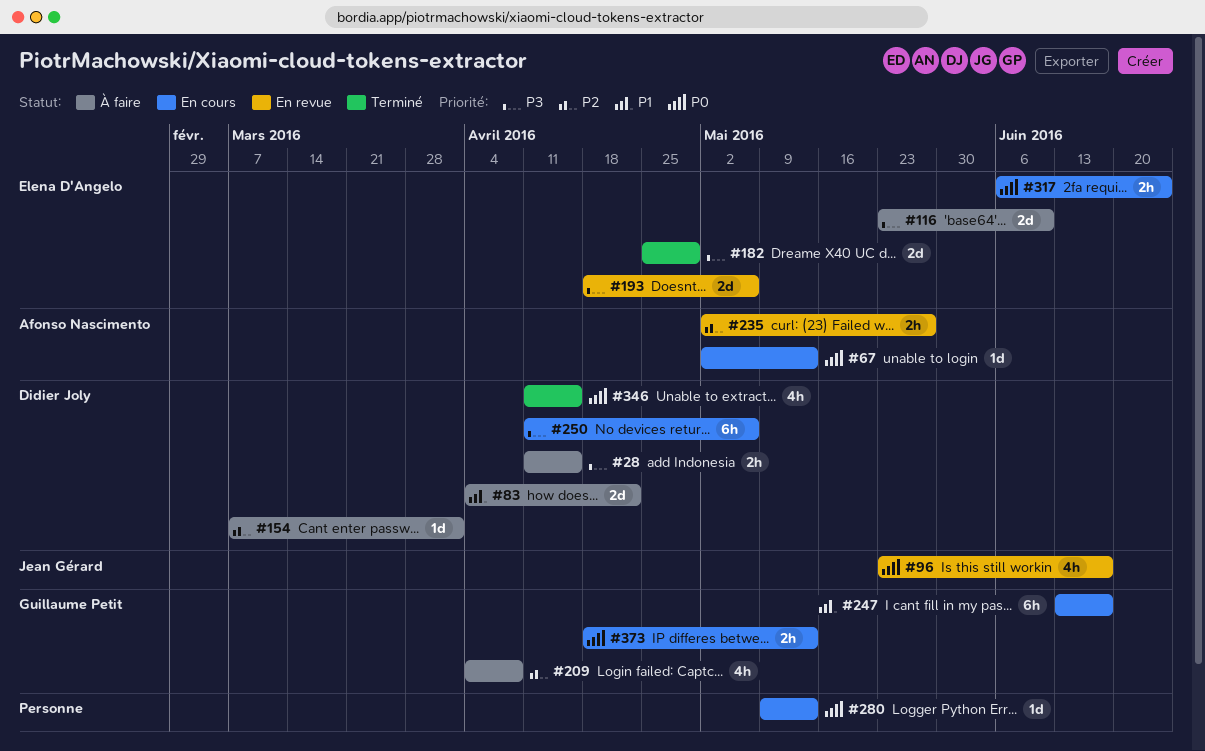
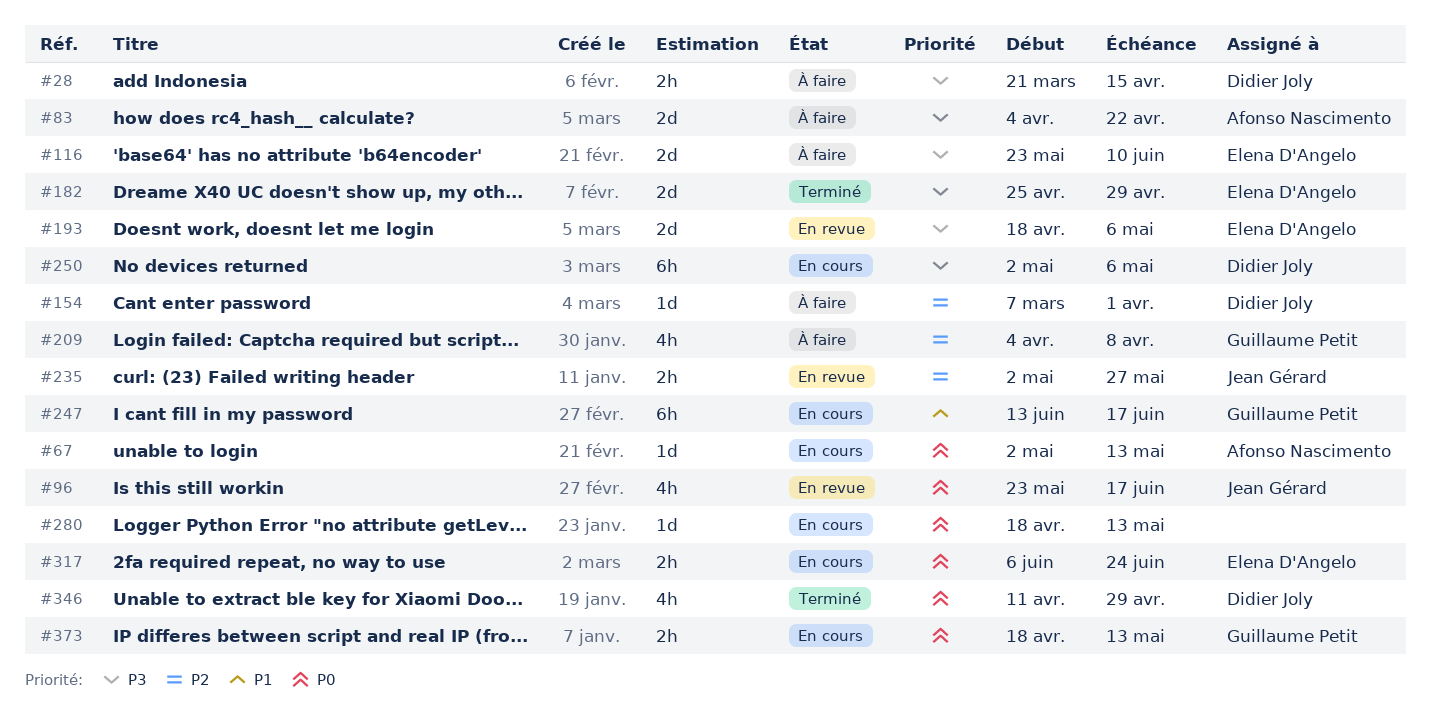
#28, start: Apr 11 -> Mar 21
#83, owner: Didier Joly -> Afonso Nascimento
#83, priority: P1 -> P3
#235, owner: Afonso Nascimento -> Jean Gérard
#250, start: Apr 11 -> May 2
#280, start: May 9 -> Apr 18
#346, due: Apr 15 -> Apr 29

